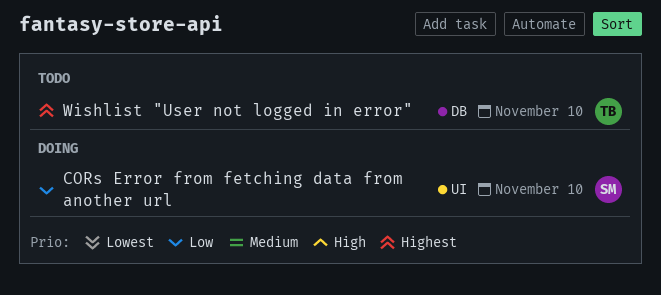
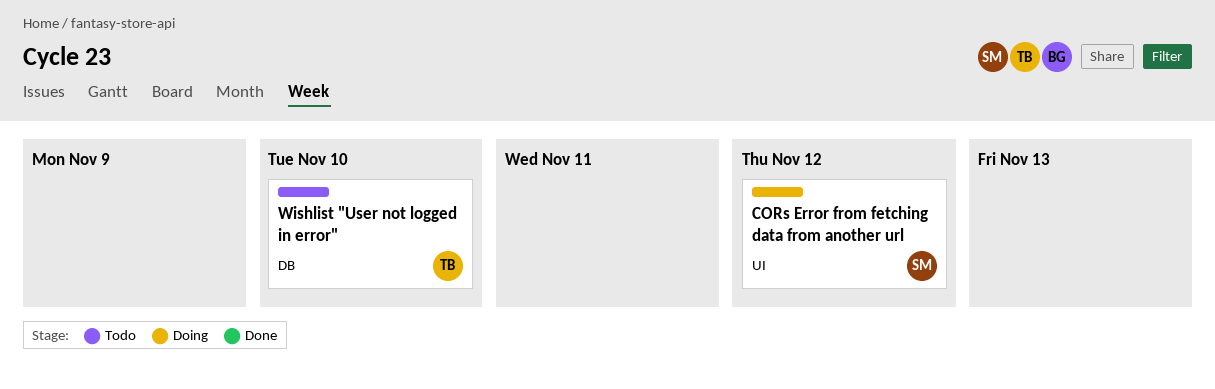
CORs Error from fetching data from another url, due: Nov 10 -> Nov 12

